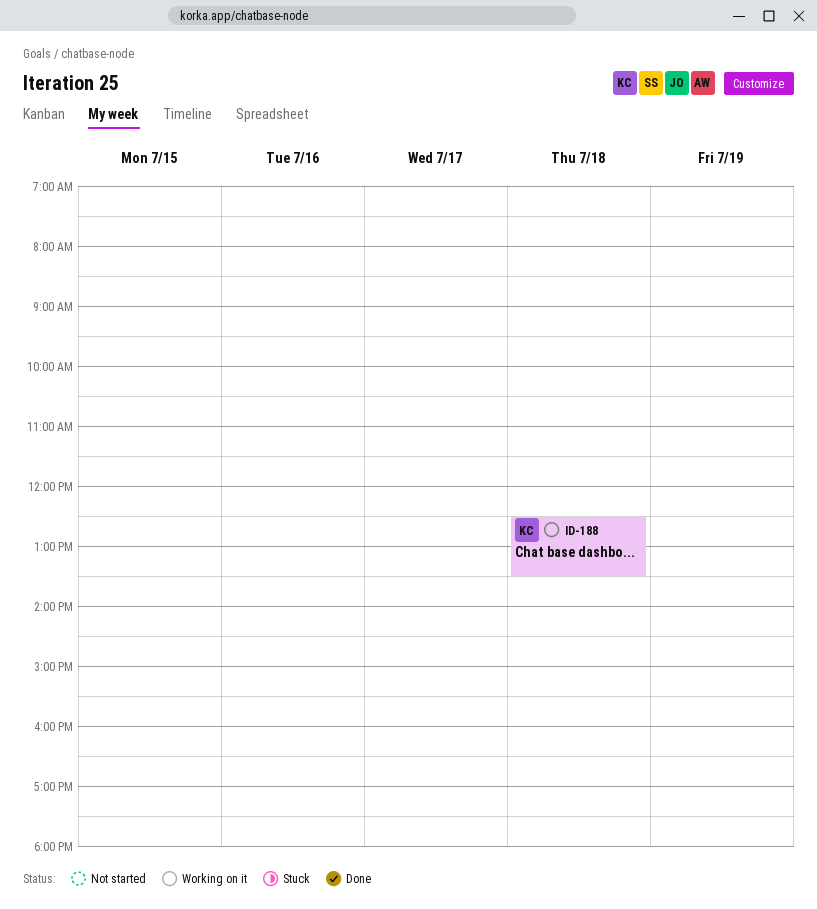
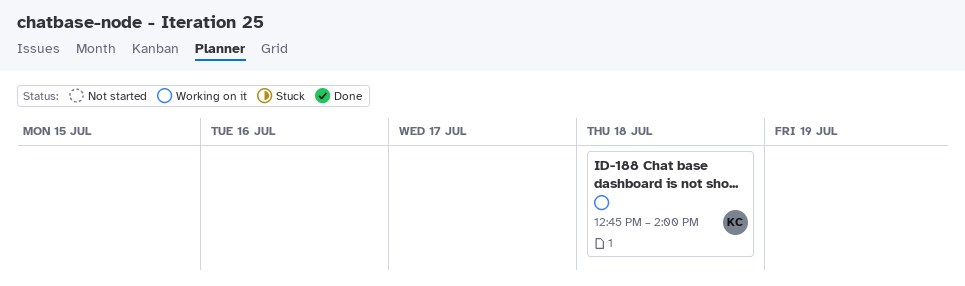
ID-188, begins: 12:30 -> 12:45
ID-188, ends: 13:30 -> 14:00

